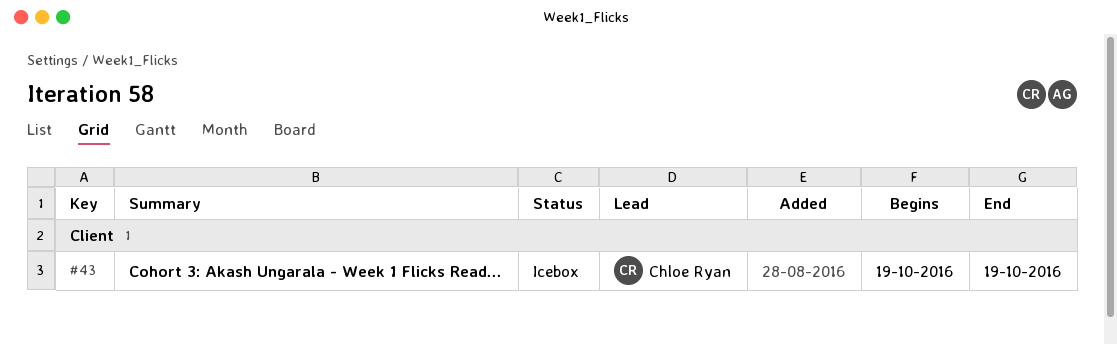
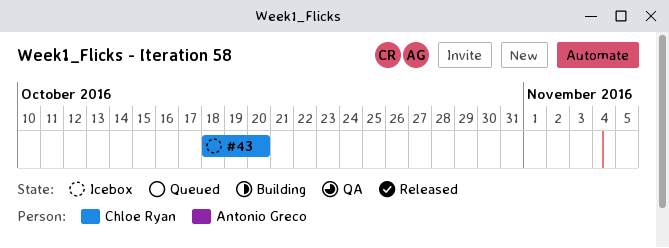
#43, start: Oct 19 -> Oct 18
#43, due: Oct 19 -> Oct 20

